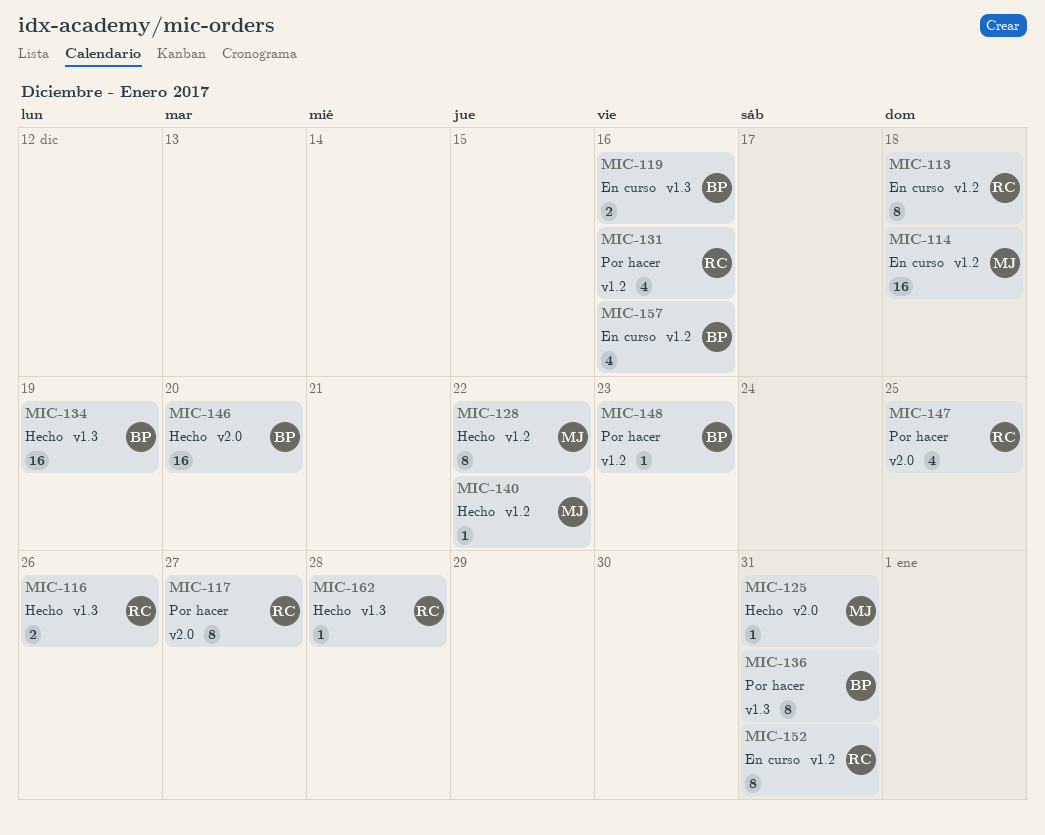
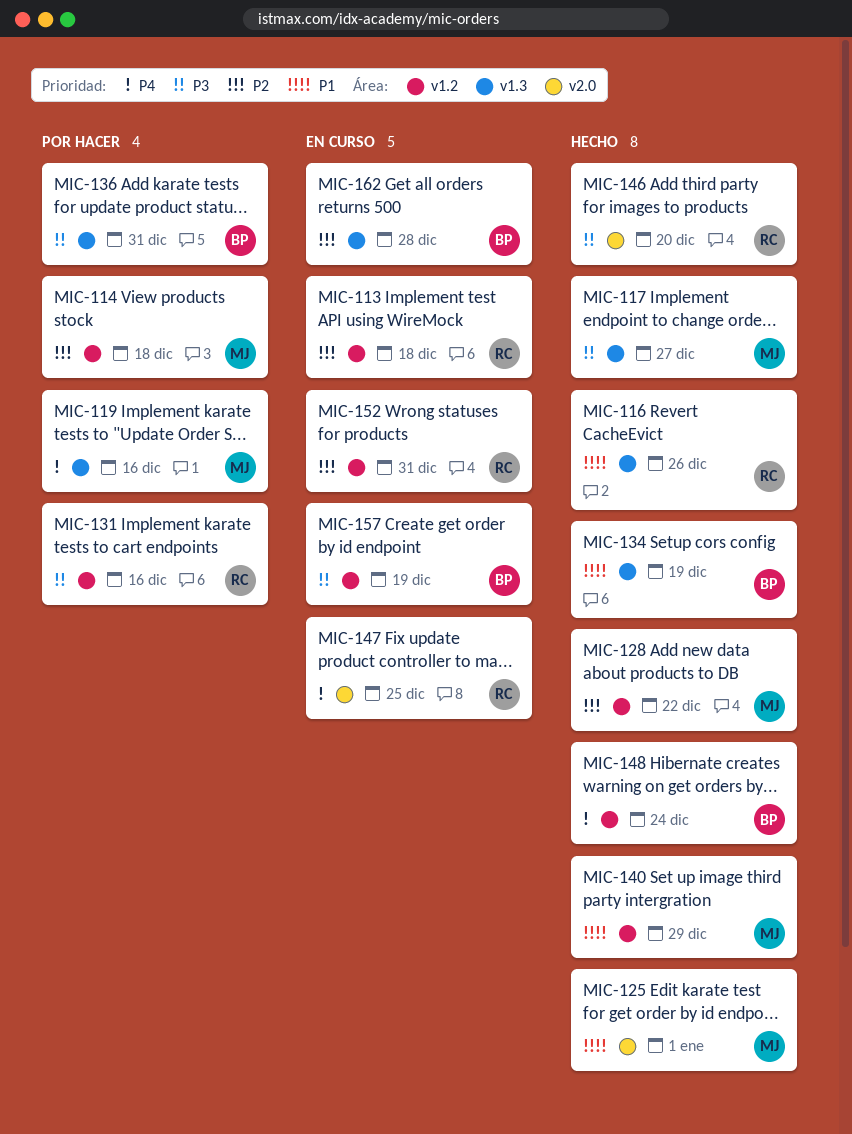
MIC-114, status: En curso -> Por hacer
MIC-117, status: Por hacer -> Hecho
MIC-117, owner: RC -> MJ
MIC-117, label: v2.0 -> v1.3
MIC-119, status: En curso -> Por hacer
MIC-119, owner: BP -> MJ
MIC-125, due: Dec 31 -> Jan 1
MIC-140, due: Dec 22 -> Dec 29
MIC-146, owner: BP -> RC
MIC-147, status: Por hacer -> En curso
MIC-148, status: Por hacer -> Hecho
MIC-148, due: Dec 23 -> Dec 24
MIC-157, due: Dec 16 -> Dec 19
MIC-162, status: Hecho -> En curso
MIC-162, owner: RC -> BP

